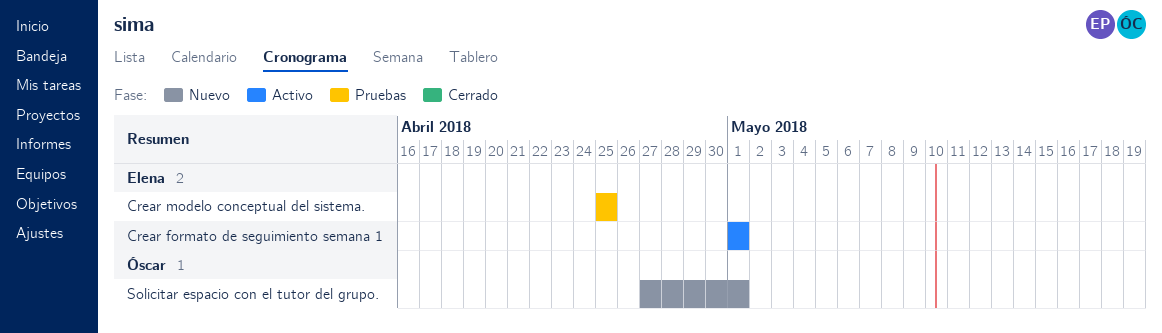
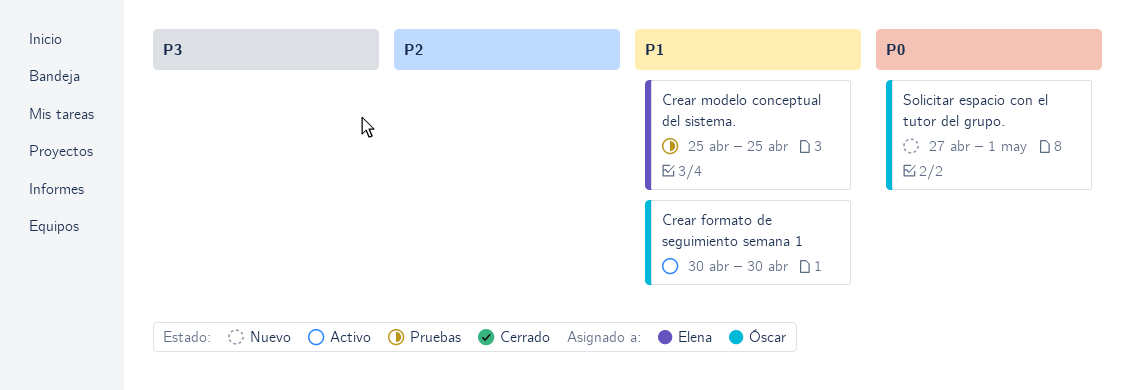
Crear formato de seguimiento semana 1, owner: Elena -> Óscar
Crear formato de seguimiento semana 1, start: May 1 -> Apr 30
Crear formato de seguimiento semana 1, due: May 1 -> Apr 30

